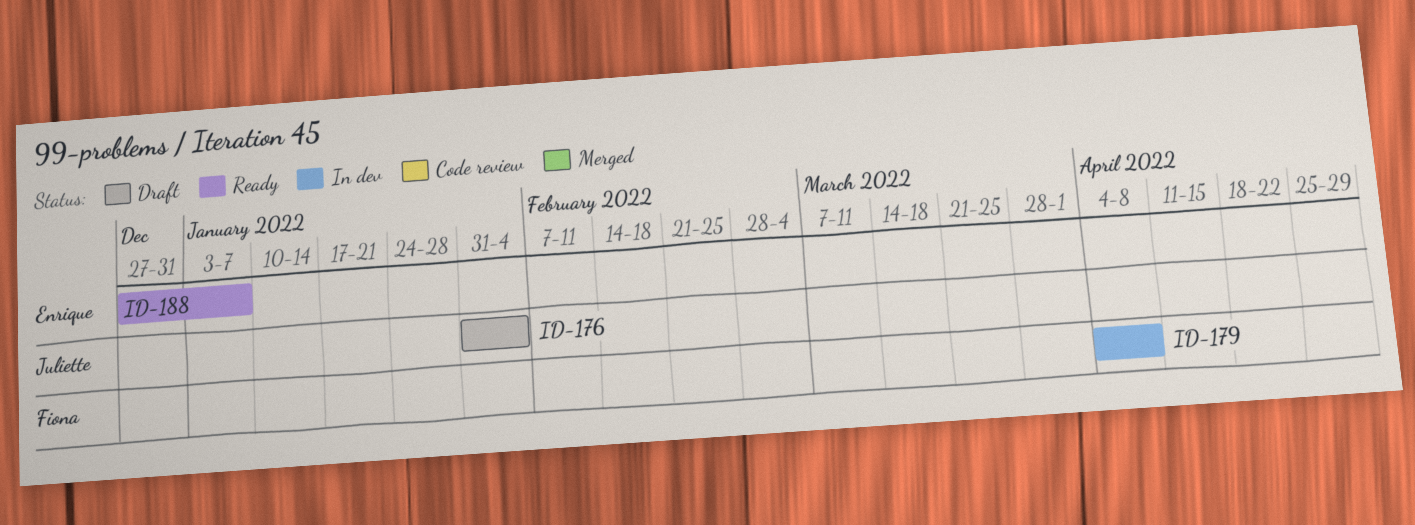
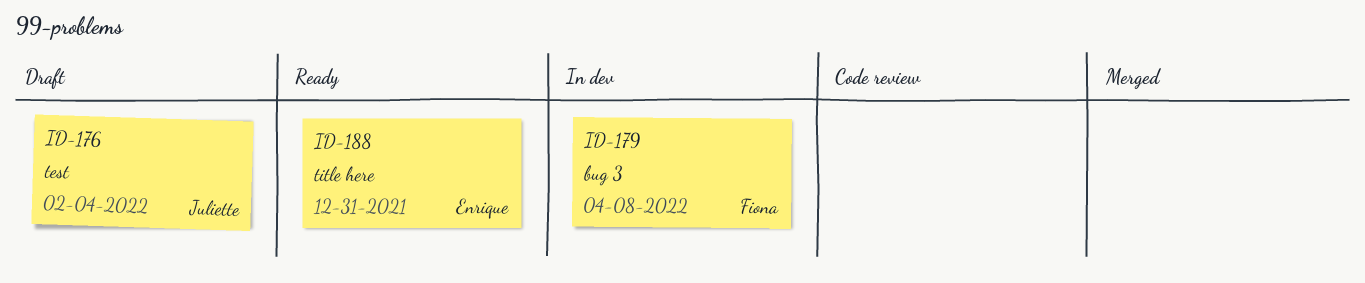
ID-188, due: Jan 7 -> Dec 31

